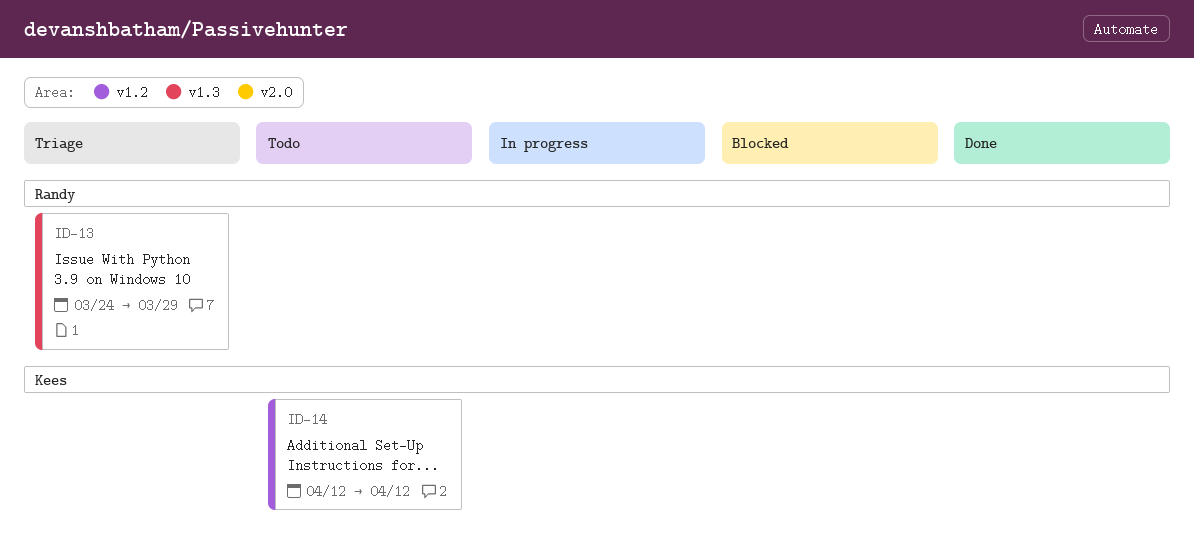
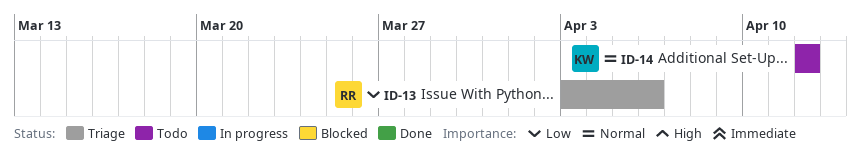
ID-13, start: Mar 24 -> Apr 3
ID-13, due: Mar 29 -> Apr 6

